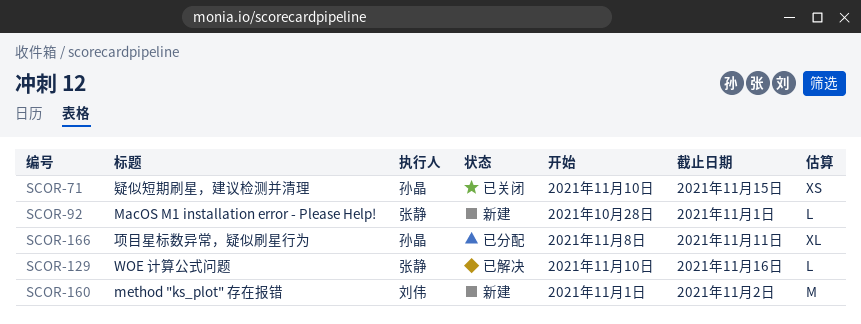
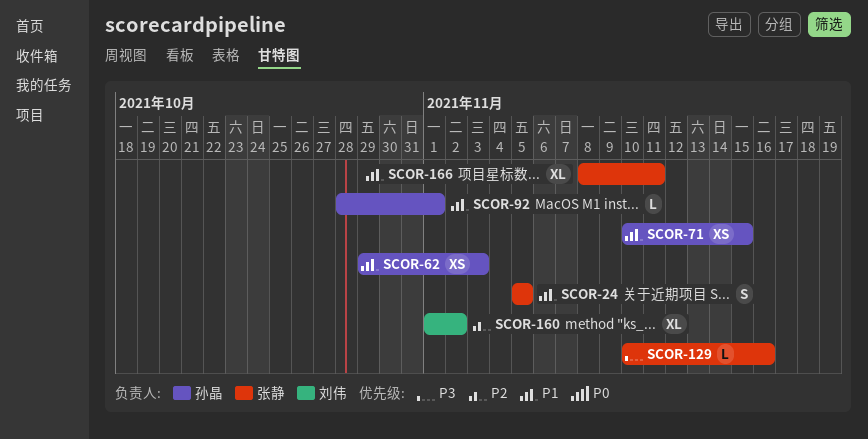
SCOR-24: none -> present
SCOR-62: none -> present
SCOR-92, owner: 张静 -> 孙晶
SCOR-160, estimate: M -> XL
SCOR-166, owner: 孙晶 -> 张静

